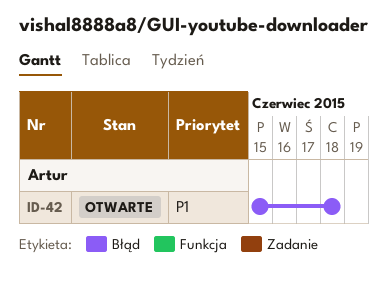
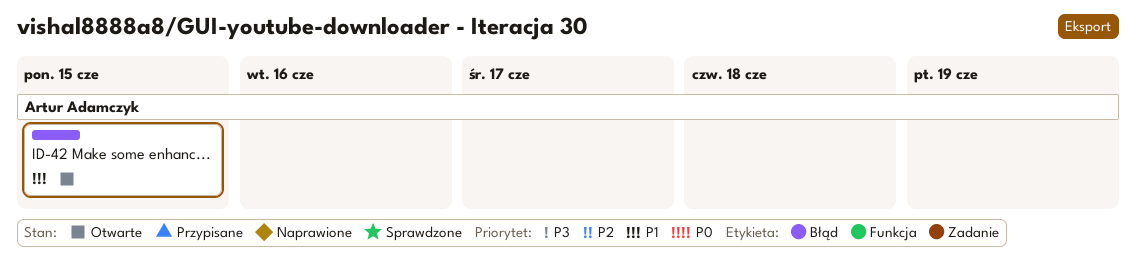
ID-42, due: Jun 18 -> Jun 15

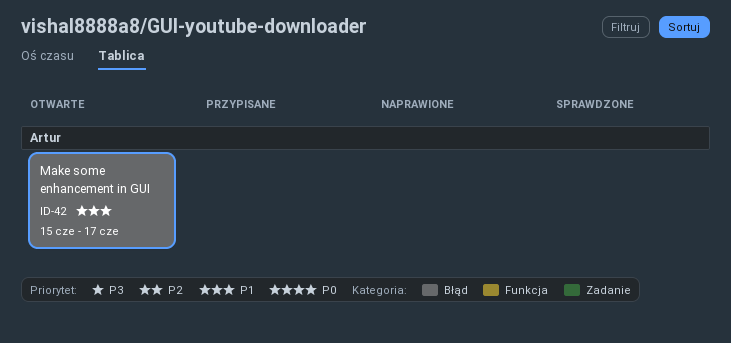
ID-42, due: Jun 15 -> Jun 17

